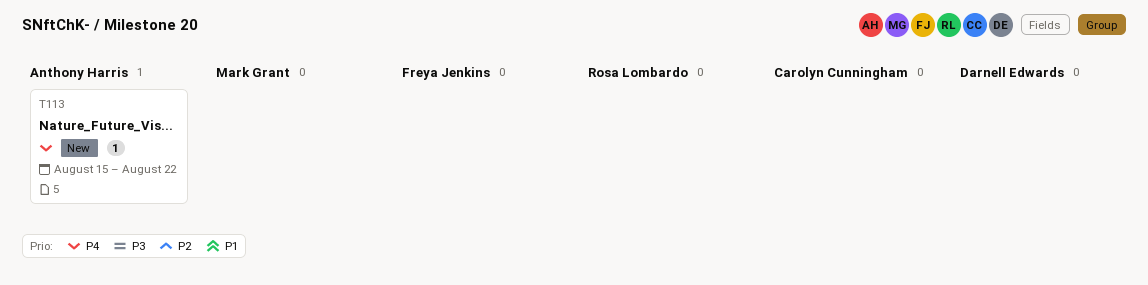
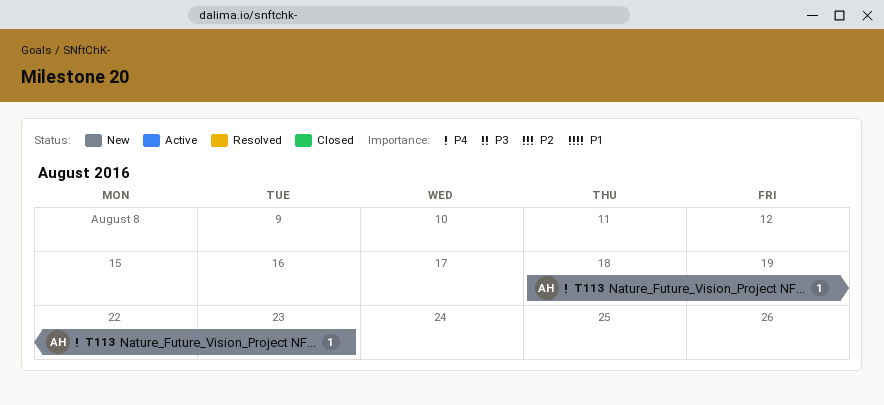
T113, start: Aug 15 -> Aug 18
T113, due: Aug 22 -> Aug 23

